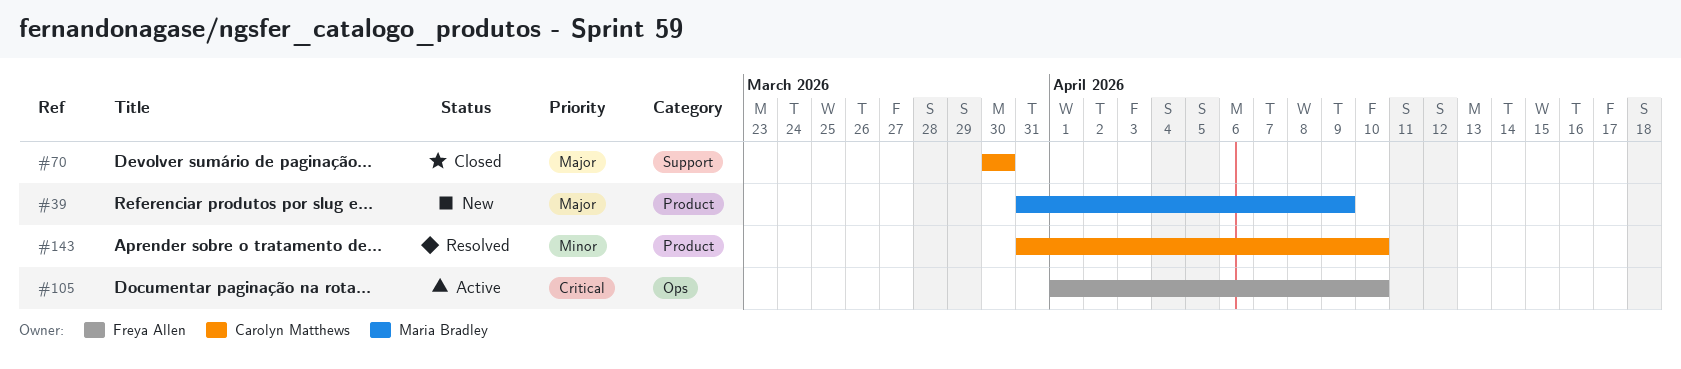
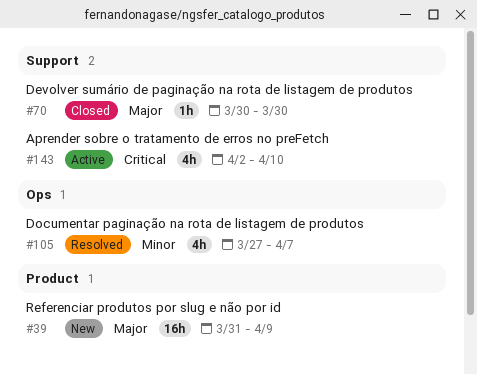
#105, status: Active -> Resolved
#105, priority: Critical -> Minor
#105, start: Apr 1 -> Mar 27
#105, due: Apr 10 -> Apr 7
#143, status: Resolved -> Active
#143, priority: Minor -> Critical
#143, label: Product -> Support
#143, start: Mar 31 -> Apr 2

